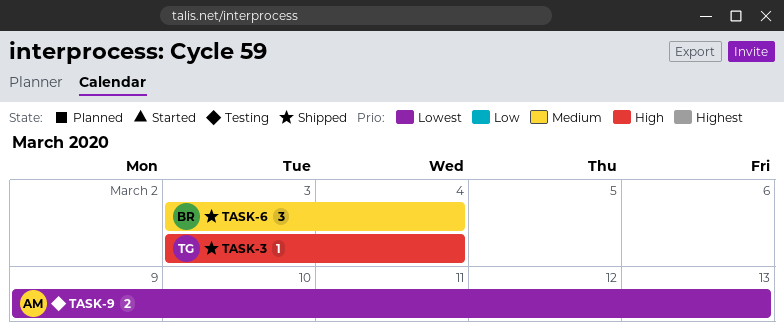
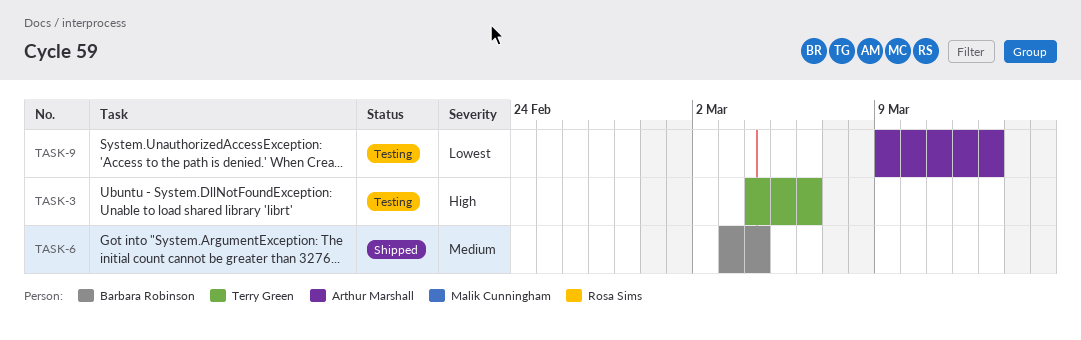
TASK-3, status: Shipped -> Testing
TASK-3, start: Mar 3 -> Mar 4
TASK-3, due: Mar 4 -> Mar 6

